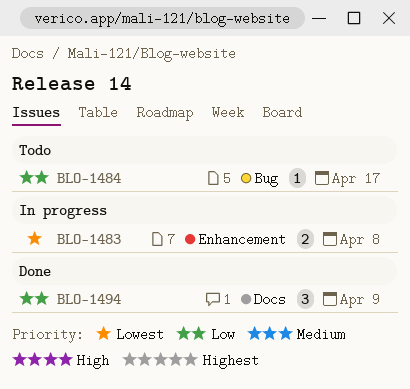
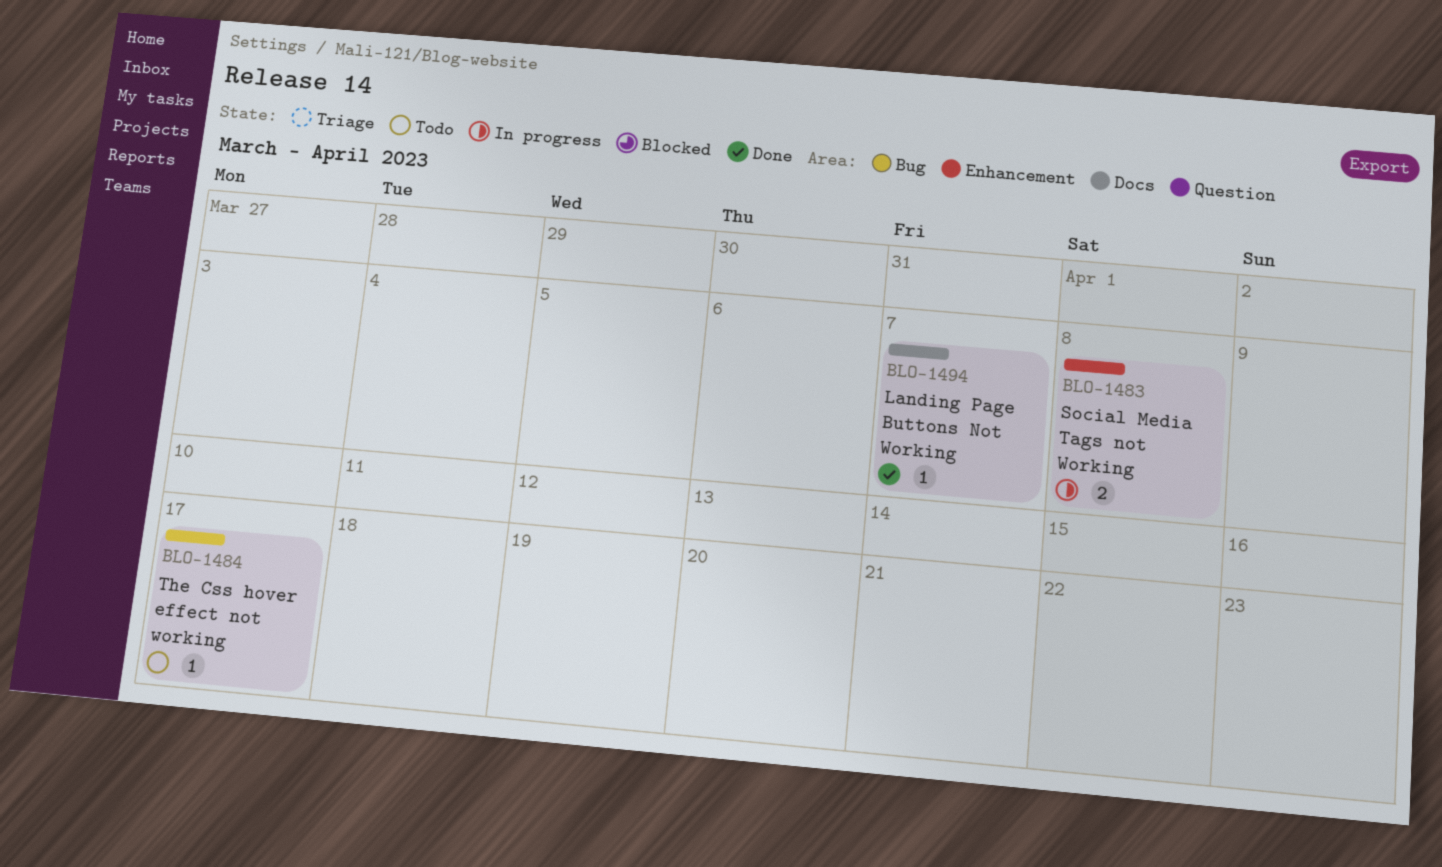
BLO-1494, estimate: 3 -> 1
BLO-1494, due: Apr 9 -> Apr 7

